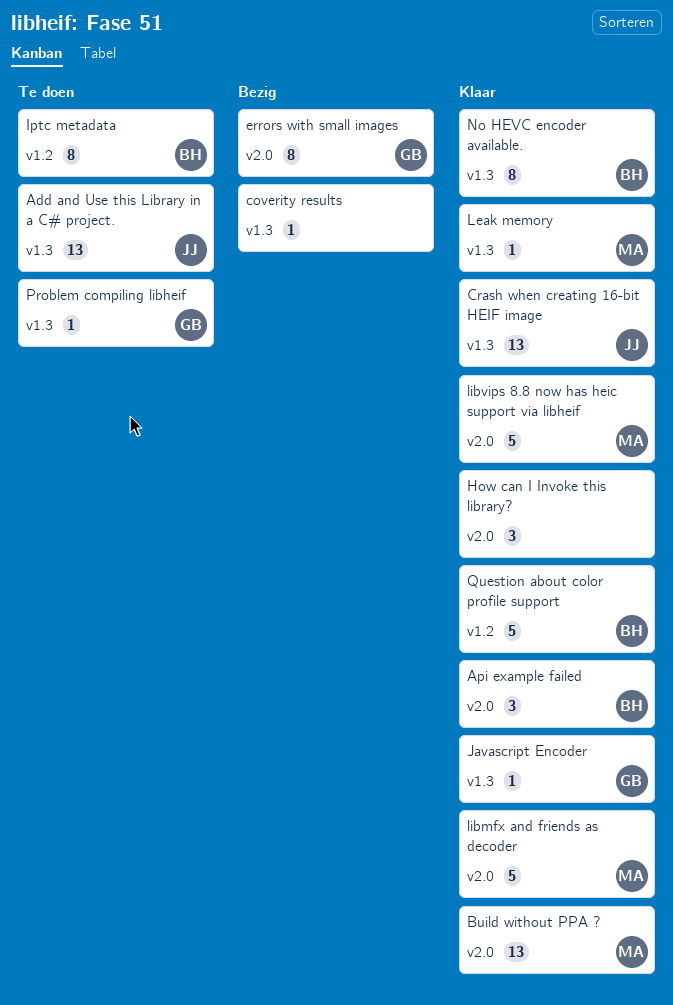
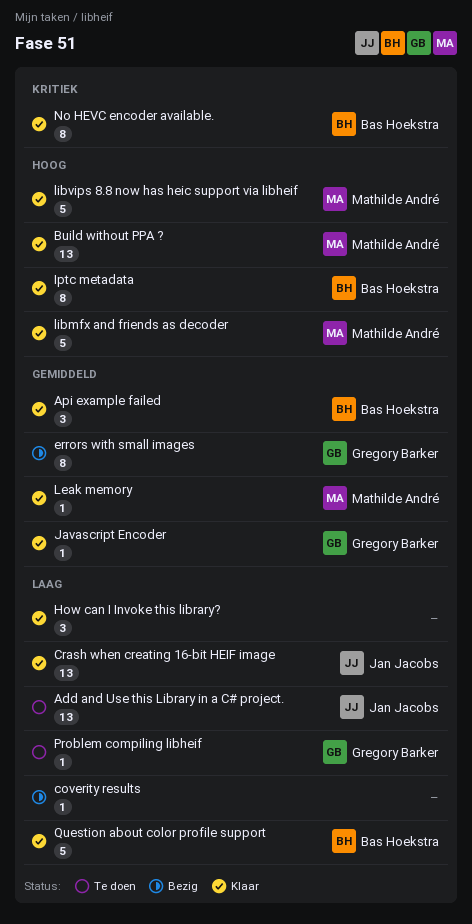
Iptc metadata, status: Te doen -> Klaar

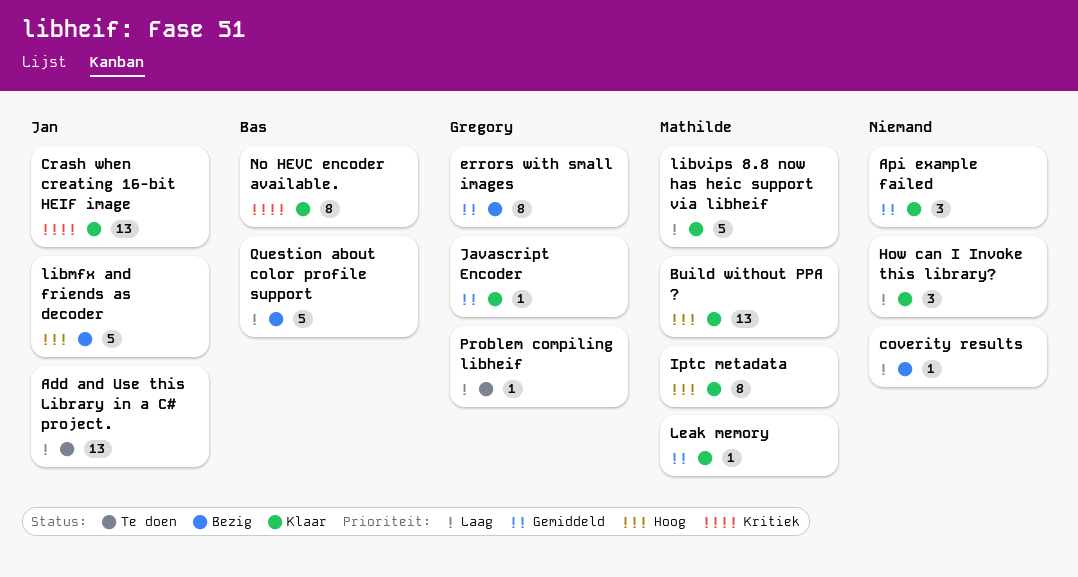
Api example failed, owner: Bas Hoekstra -> none
Crash when creating 16-bit HEIF image, priority: Laag -> Kritiek
Iptc metadata, owner: Bas Hoekstra -> Mathilde André
libmfx and friends as decoder, status: Klaar -> Bezig
libmfx and friends as decoder, owner: Mathilde André -> Jan Jacobs
libvips 8.8 now has heic support via libheif, priority: Hoog -> Laag
Question about color profile support, status: Klaar -> Bezig

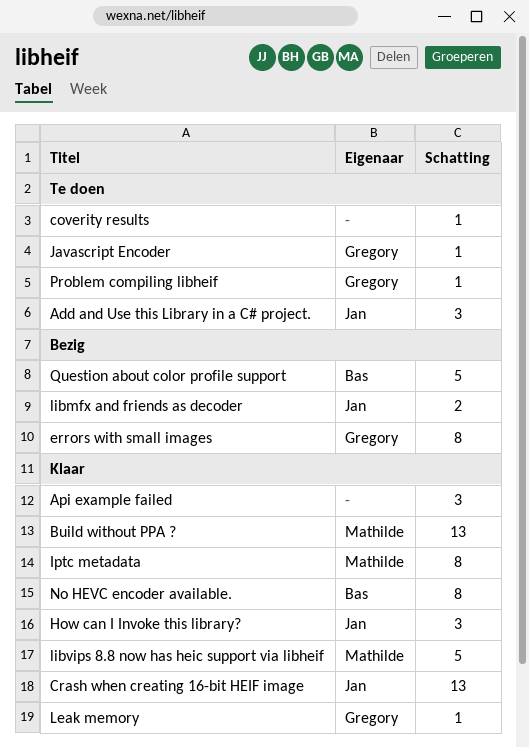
Add and Use this Library in a C# project., estimate: 13 -> 3
coverity results, status: Bezig -> Te doen
How can I Invoke this library?, owner: none -> Jan
Javascript Encoder, status: Klaar -> Te doen
Leak memory, owner: Mathilde -> Gregory
libmfx and friends as decoder, estimate: 5 -> 2

